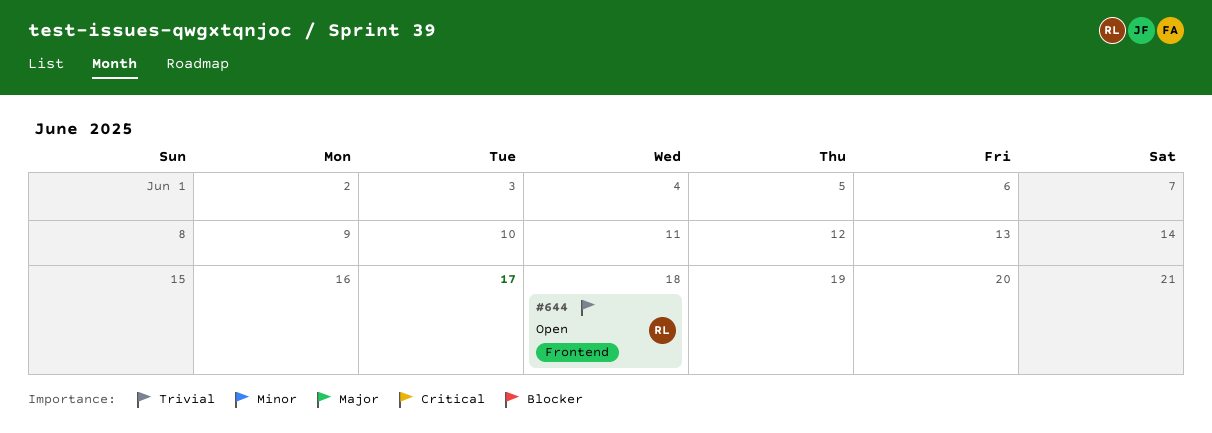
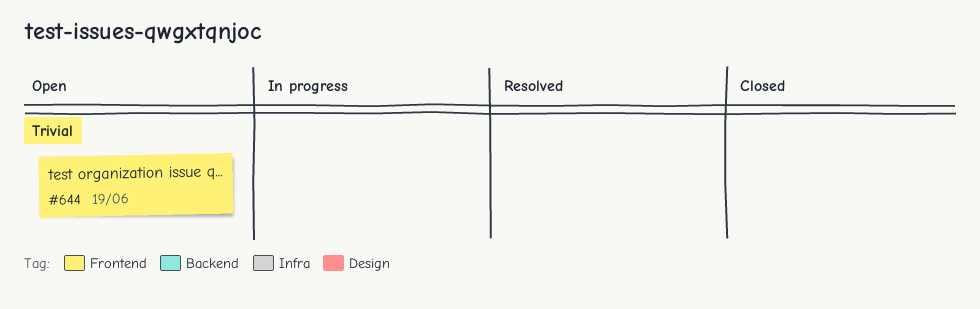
#644, due: Jun 18 -> Jun 19

